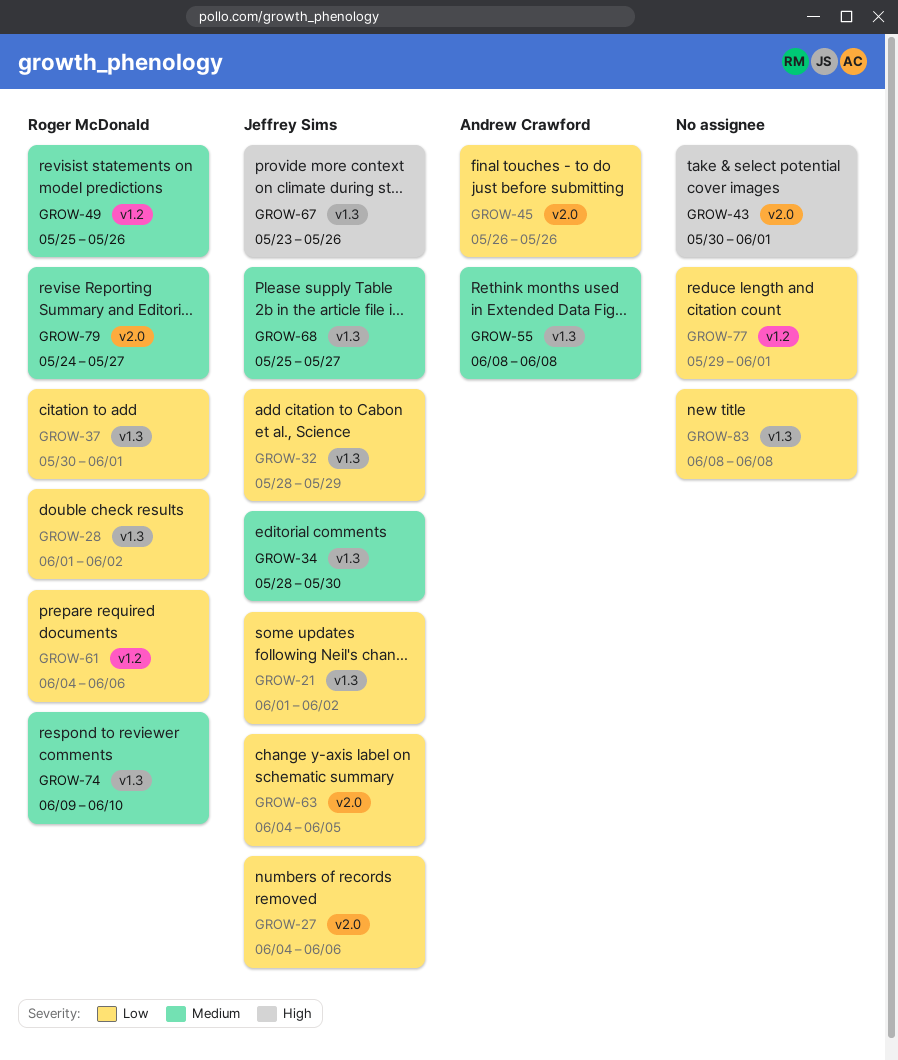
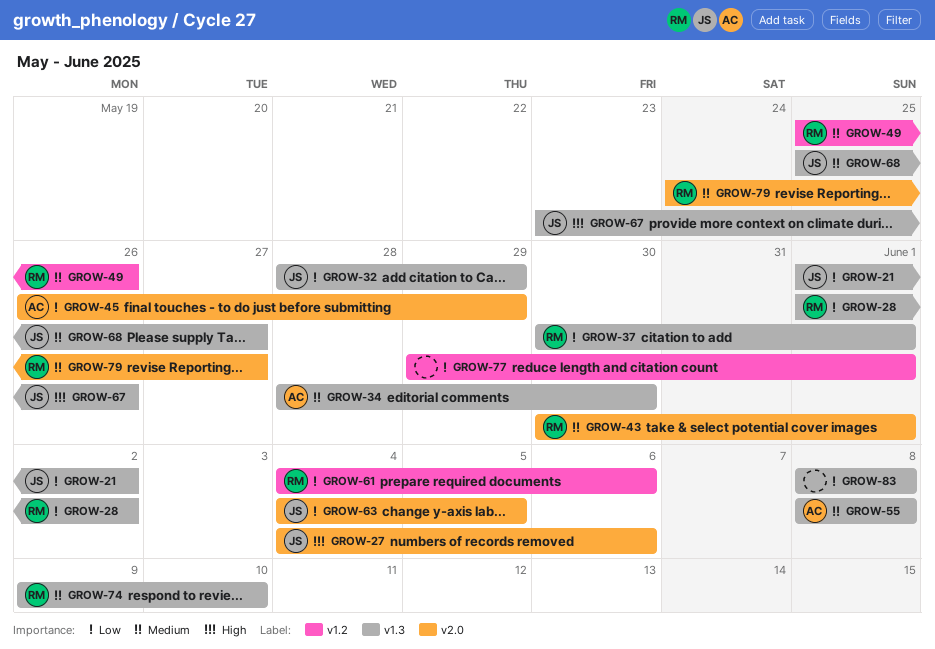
GROW-27, priority: Low -> High
GROW-34, owner: Jeffrey Sims -> Andrew Crawford
GROW-43, owner: none -> Roger McDonald
GROW-43, priority: High -> Medium
GROW-45, due: May 26 -> May 29

